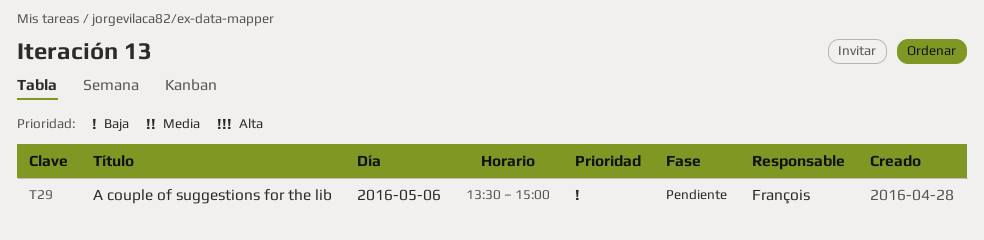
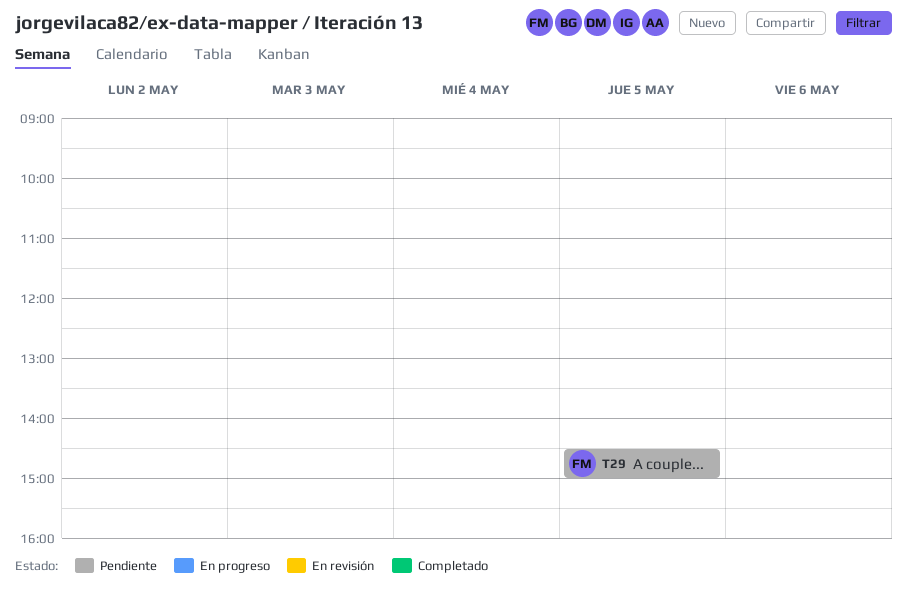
T29, day: May 6 -> May 5
T29, begins: 13:30 -> 14:30

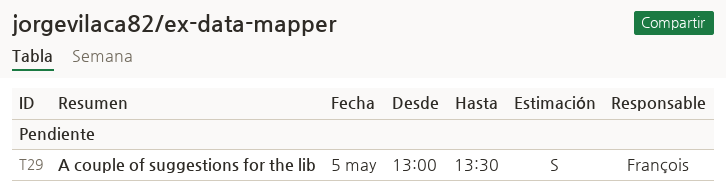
T29, begins: 14:30 -> 13:00
T29, ends: 15:00 -> 13:30

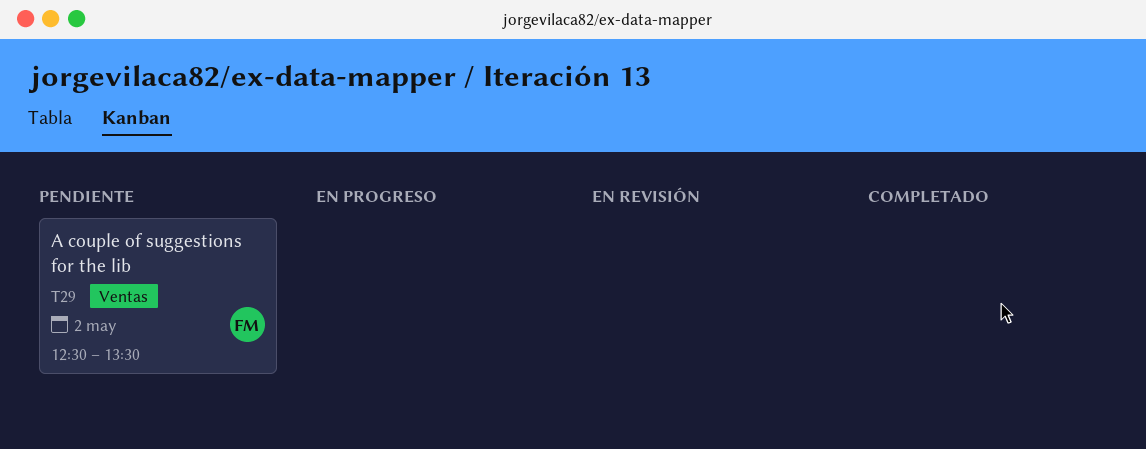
T29, day: May 5 -> May 2
T29, begins: 13:00 -> 12:30

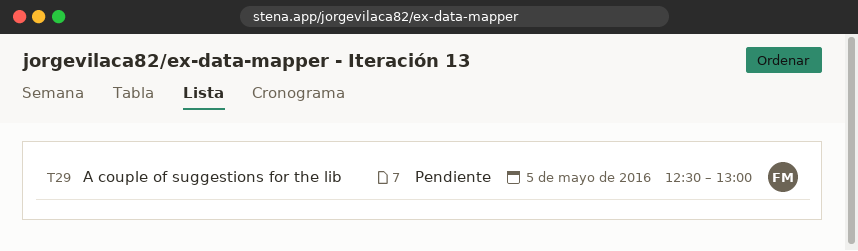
T29, day: May 2 -> May 5
T29, ends: 13:30 -> 13:00

